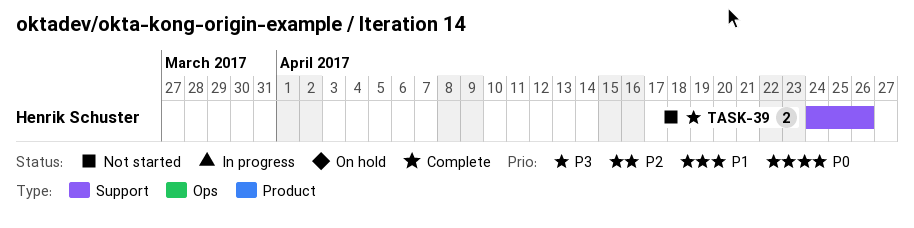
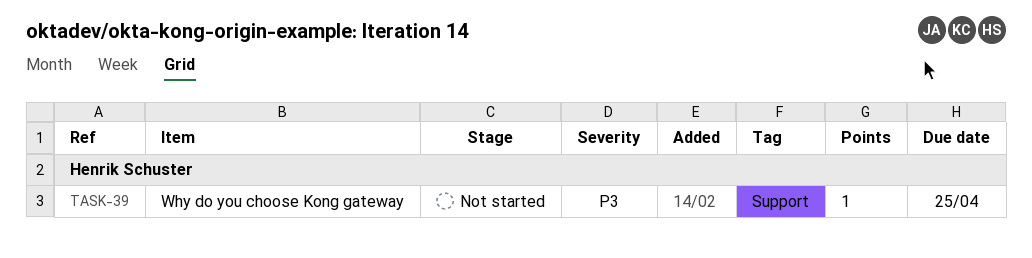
TASK-39, estimate: 2 -> 1
TASK-39, due: Apr 26 -> Apr 25

